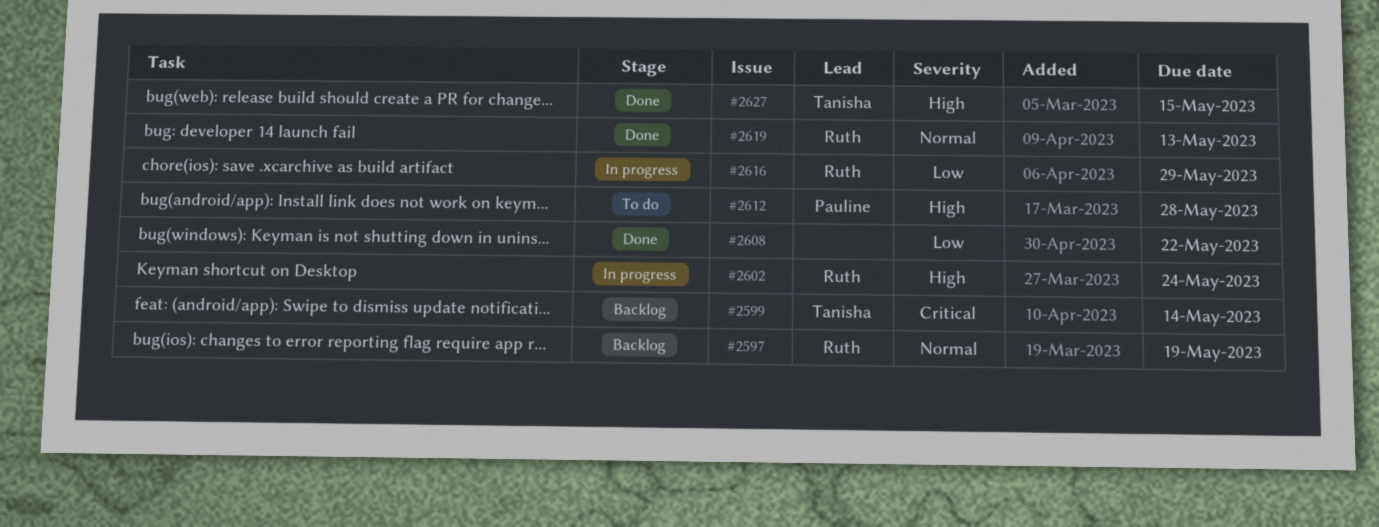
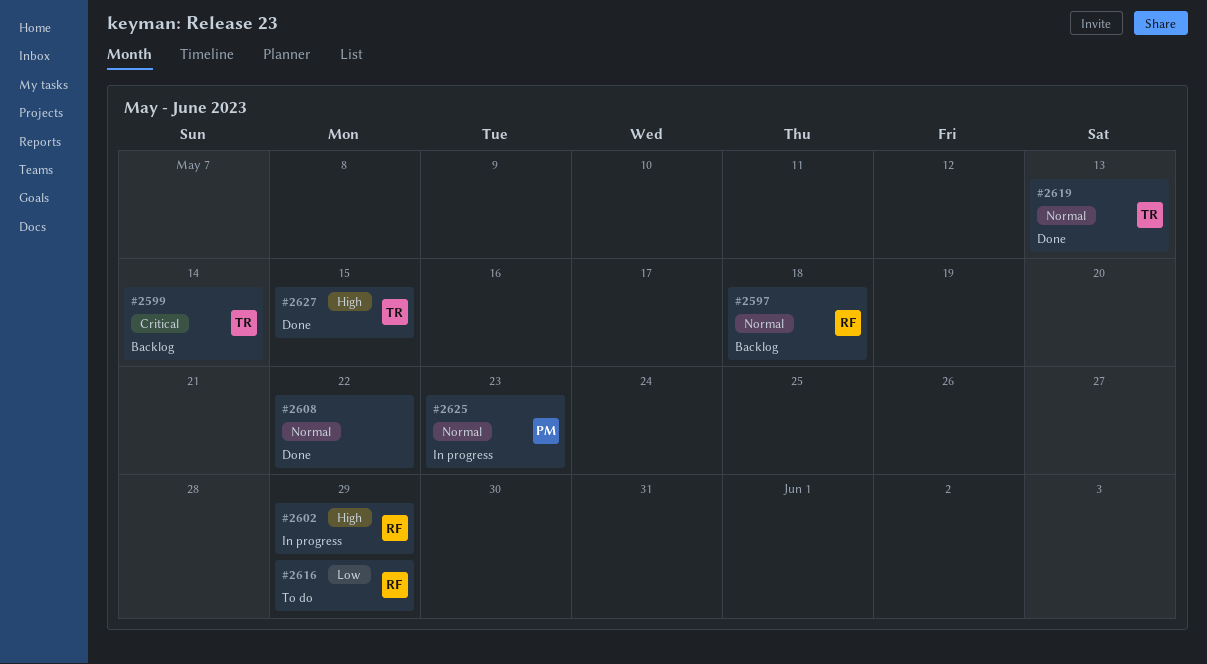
#2597, due: May 19 -> May 18
#2602, due: May 24 -> May 29
#2608, priority: Low -> Normal
#2612: present -> none
#2616, status: In progress -> To do
#2619, owner: Ruth -> Tanisha
#2625: none -> present

